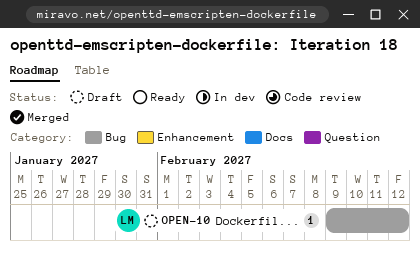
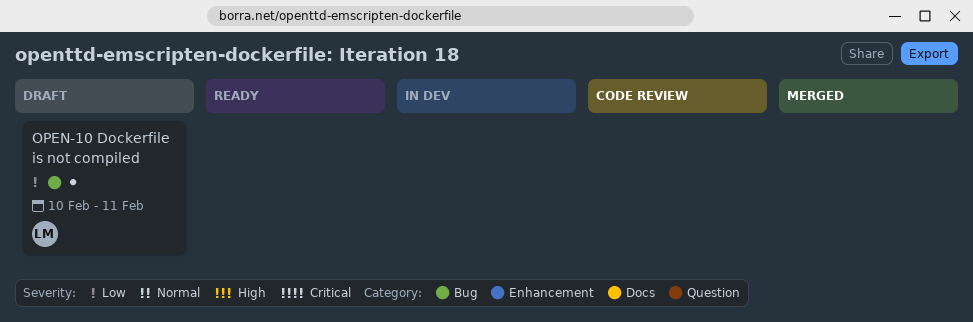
OPEN-10, start: Feb 9 -> Feb 10
OPEN-10, due: Feb 12 -> Feb 11

